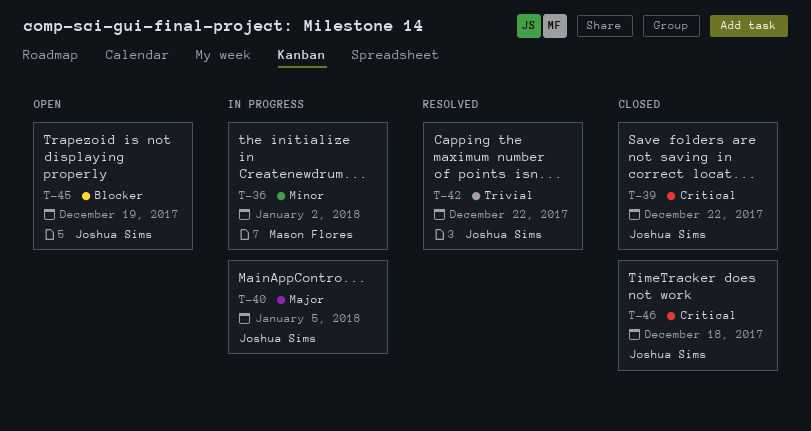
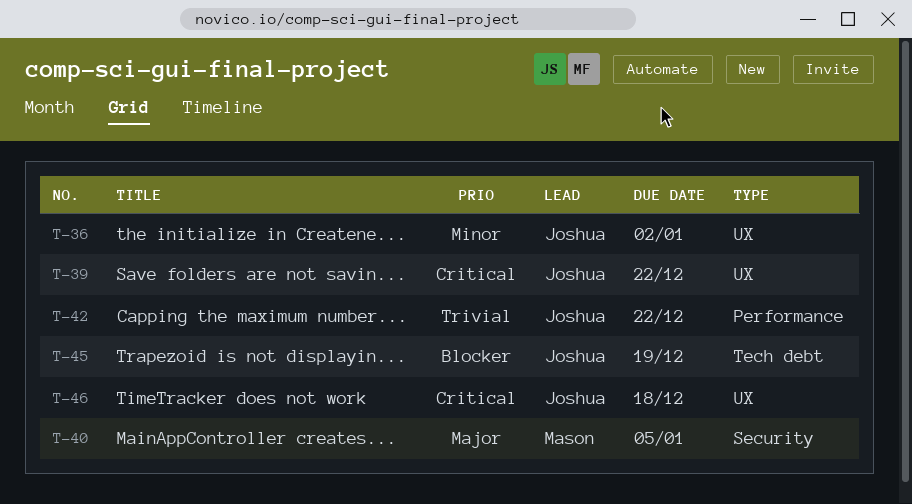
T-36, owner: Mason Flores -> Joshua Sims
T-40, owner: Joshua Sims -> Mason Flores

